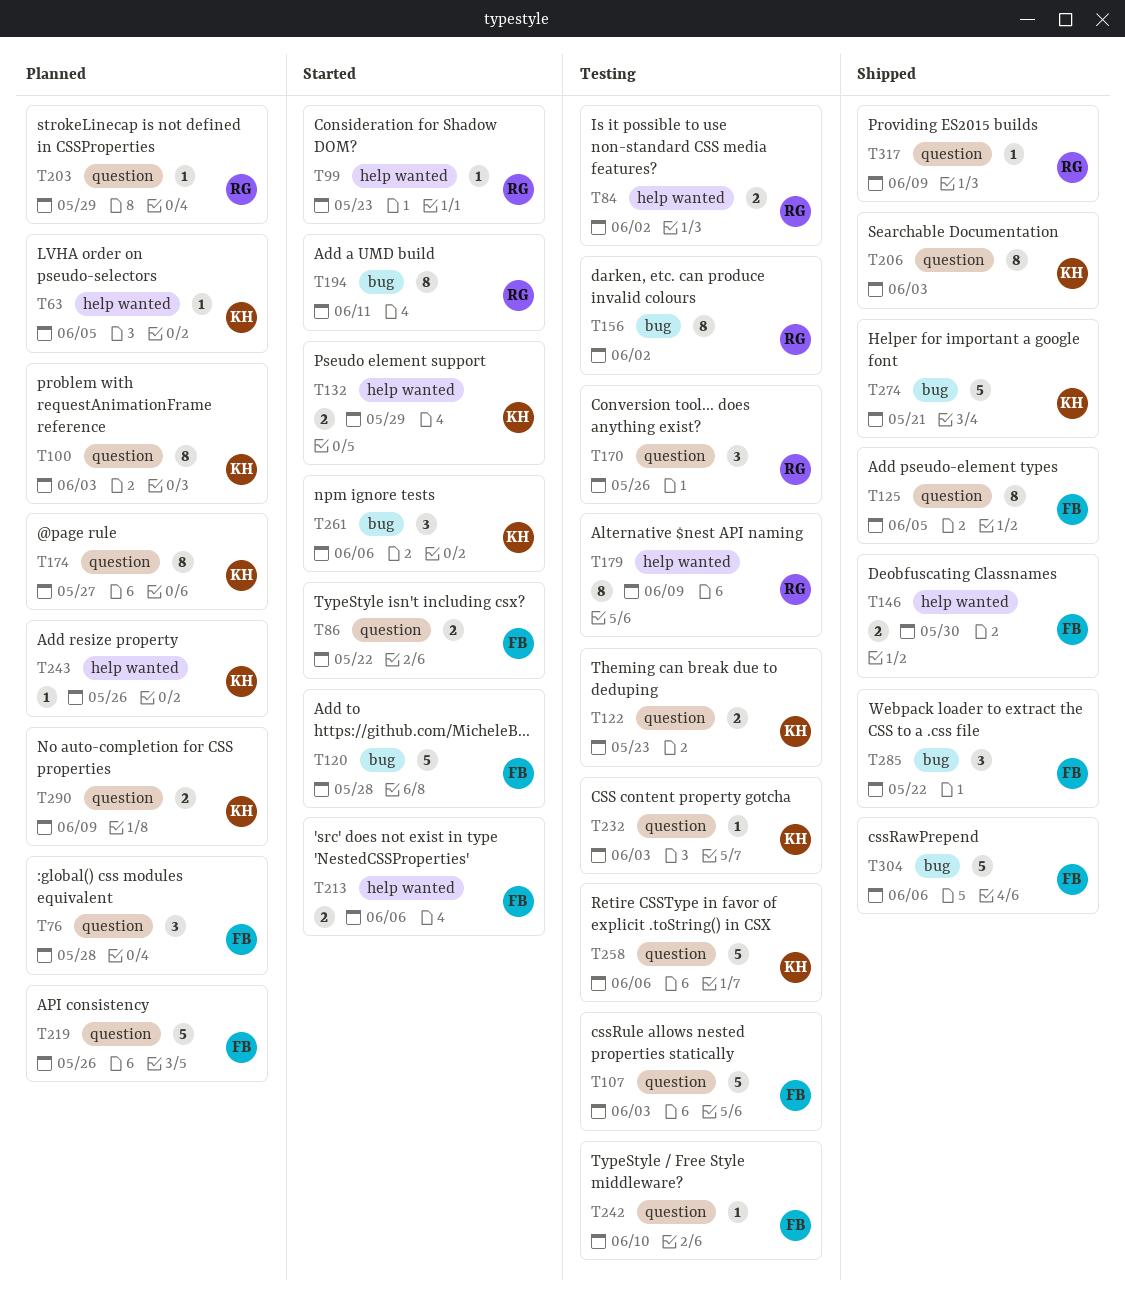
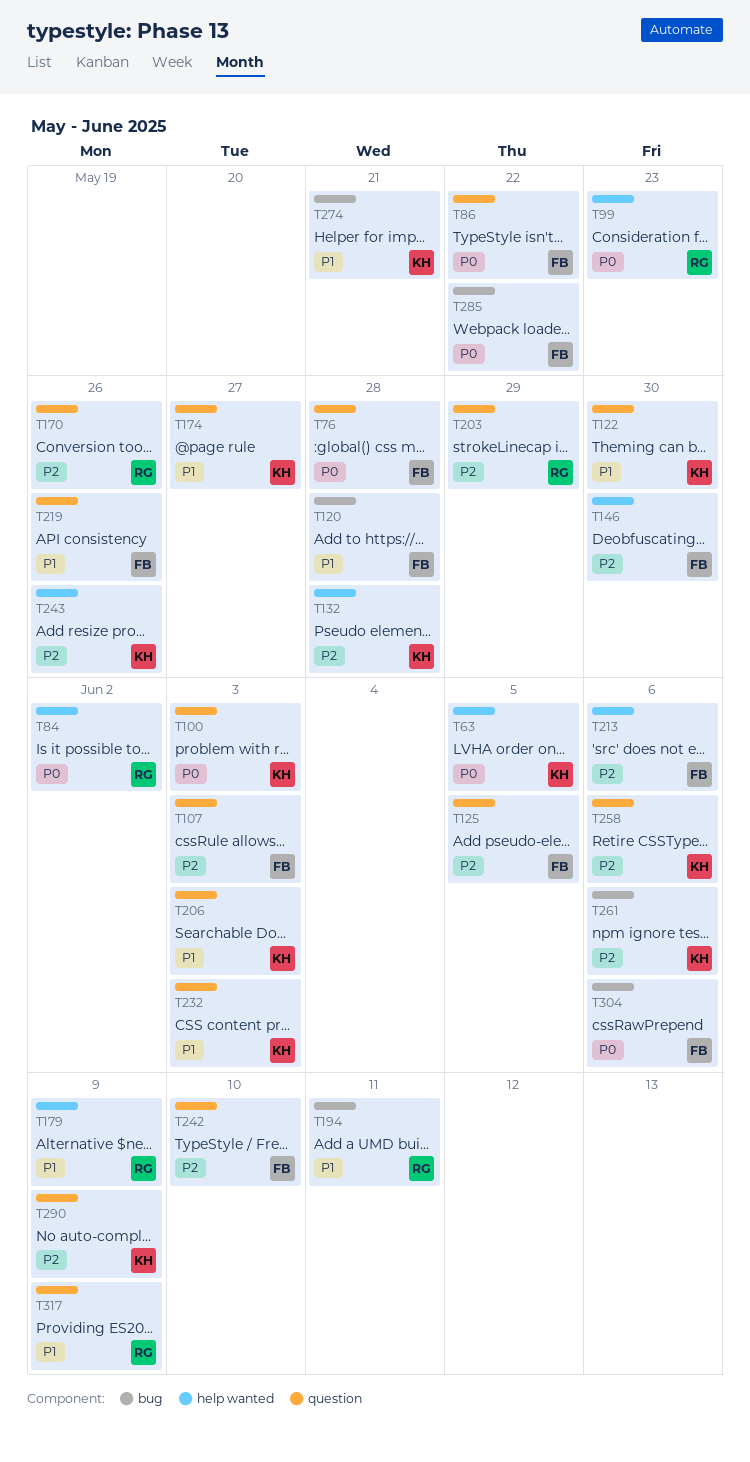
T122, due: May 23 -> May 30
T132, due: May 29 -> May 28
T156: present -> none

